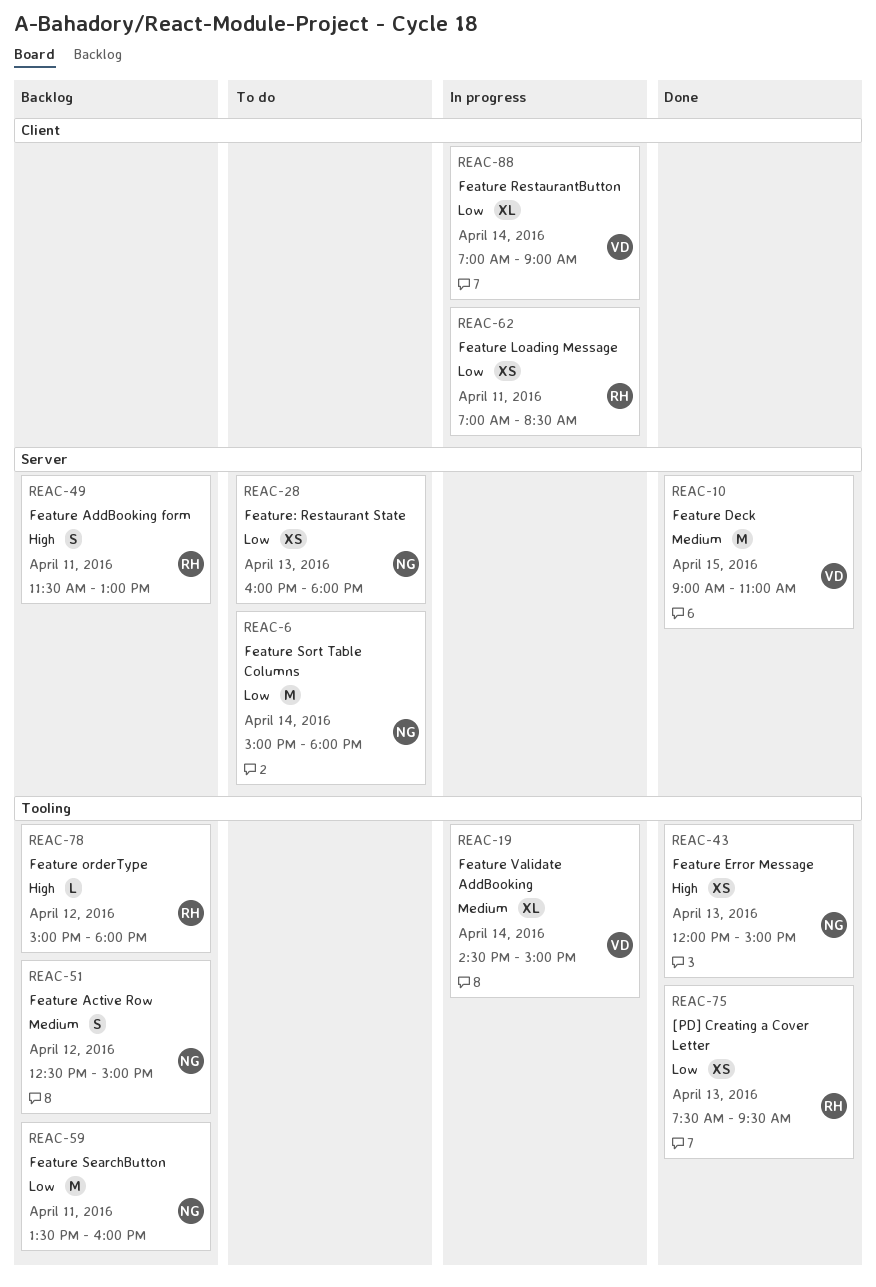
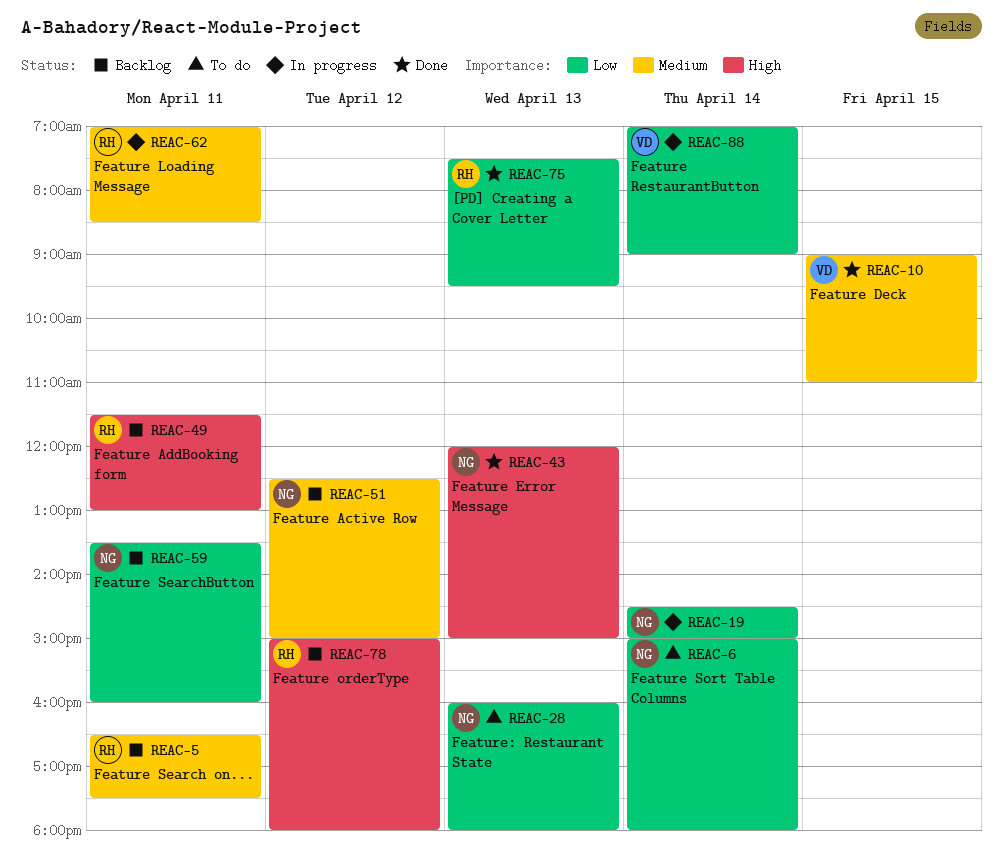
REAC-5: none -> present
REAC-19, owner: VD -> NG
REAC-19, priority: Medium -> Low
REAC-62, priority: Low -> Medium

